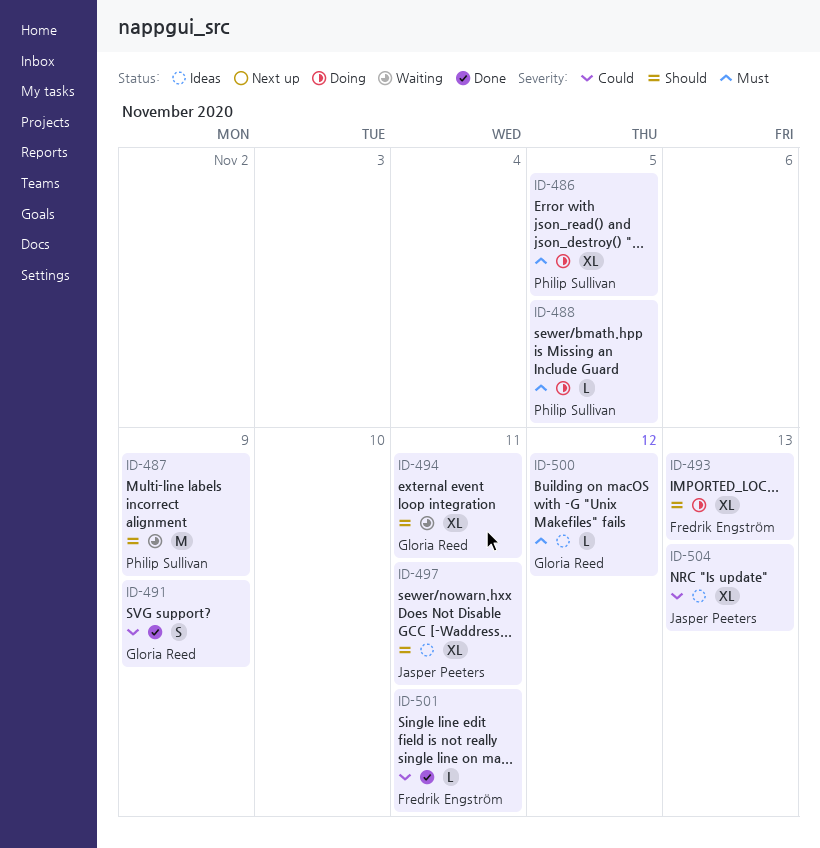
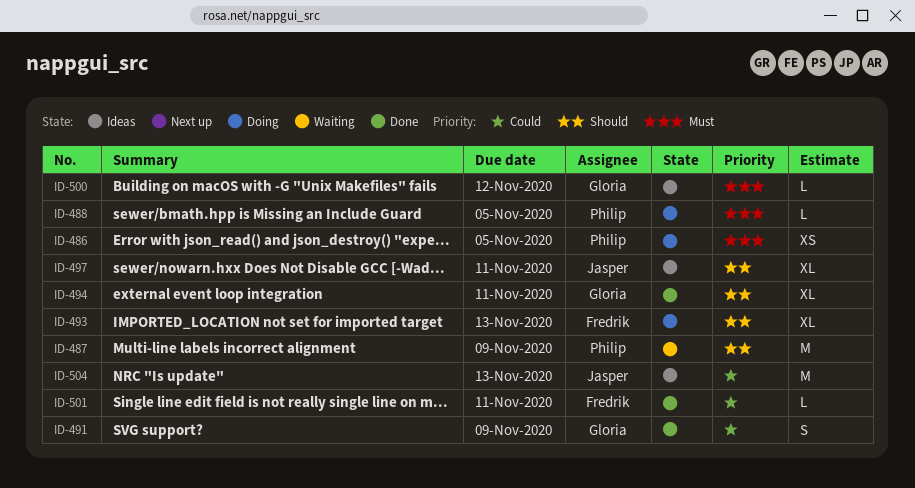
ID-486, estimate: XL -> XS
ID-494, status: Waiting -> Done
ID-504, estimate: XL -> M

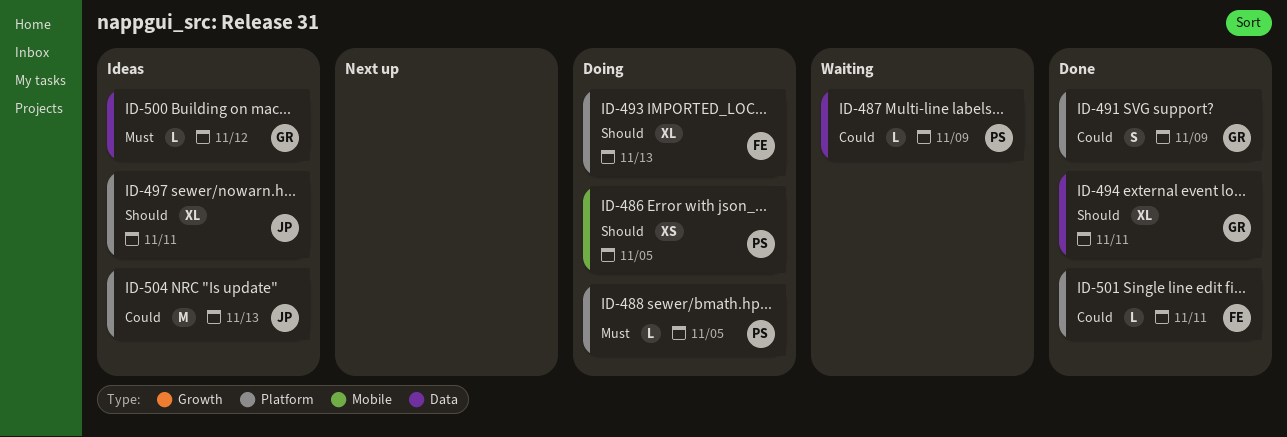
ID-486, priority: Must -> Should
ID-487, priority: Should -> Could
ID-487, estimate: M -> L

